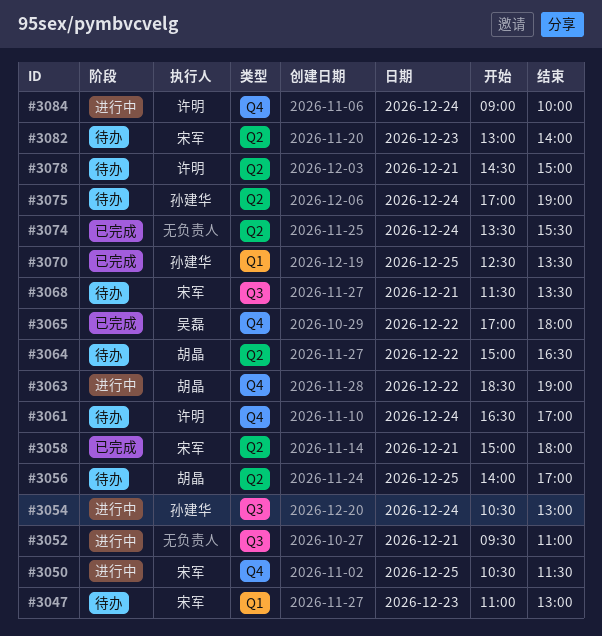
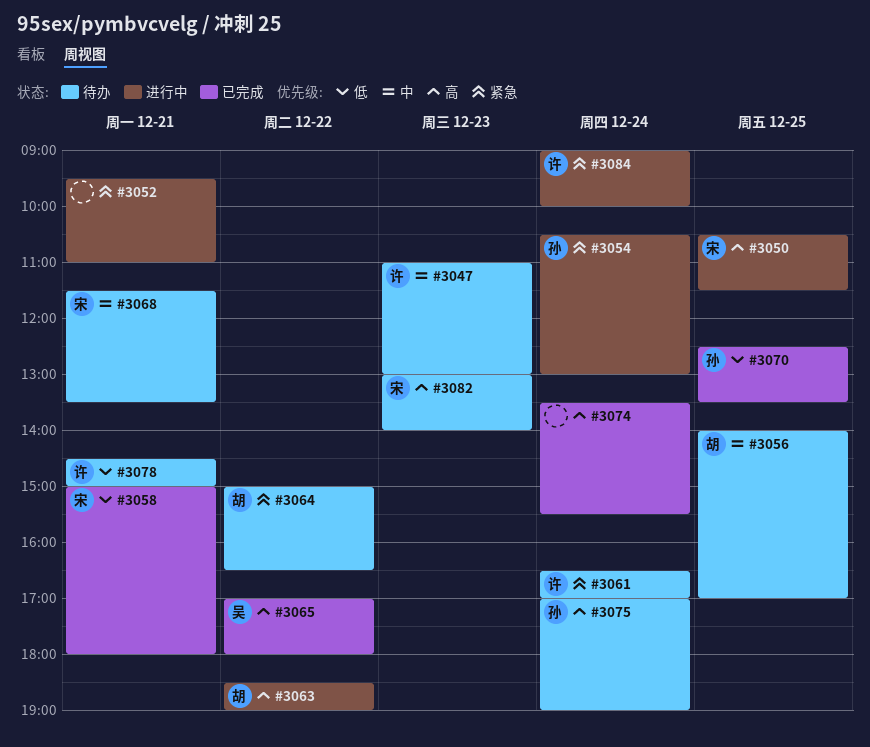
#3047, owner: 宋军 -> 许明

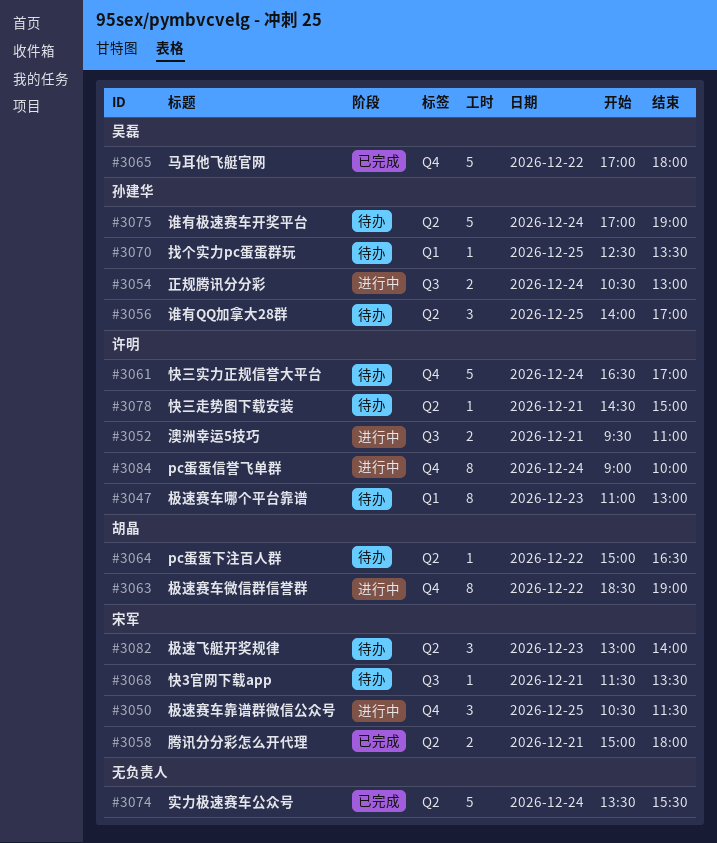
#3052, owner: none -> 许明
#3056, owner: 胡晶 -> 孙建华
#3070, status: 已完成 -> 待办

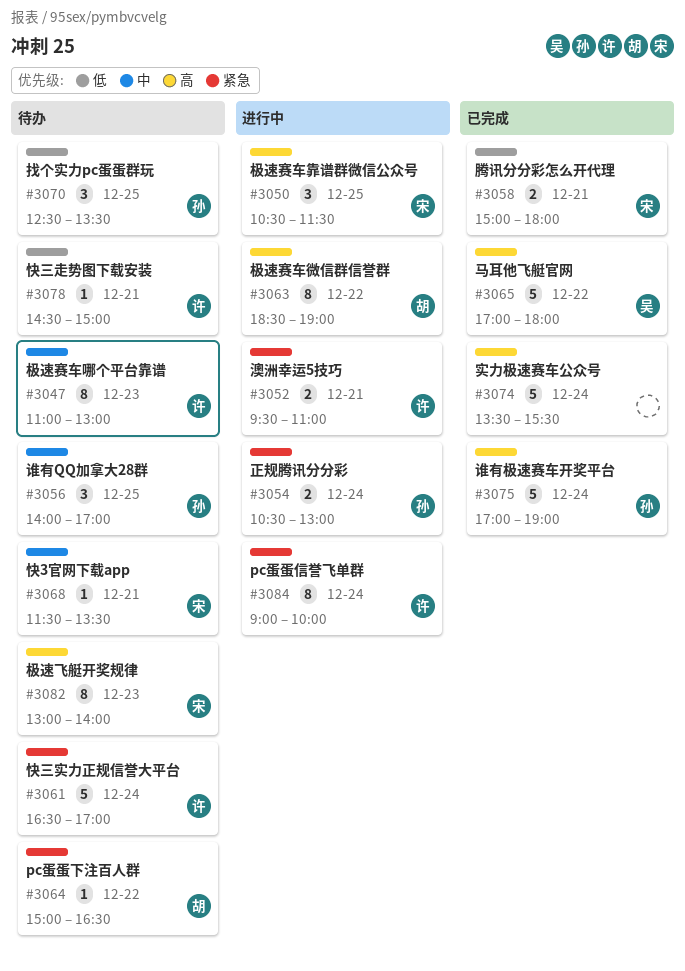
#3070, estimate: 1 -> 3
#3075, status: 待办 -> 已完成
#3082, estimate: 3 -> 8

